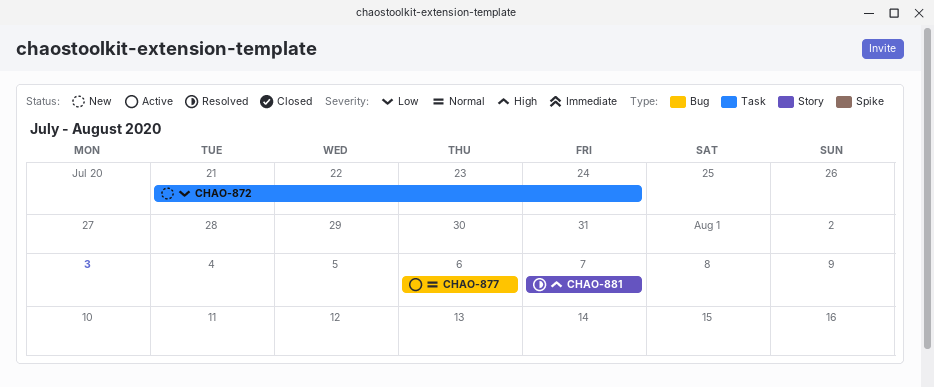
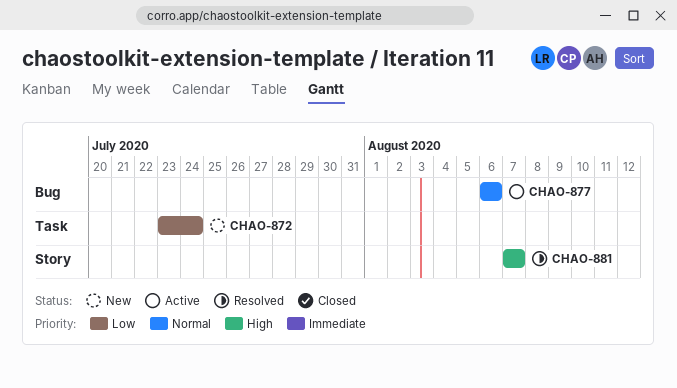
CHAO-872, start: Jul 21 -> Jul 23

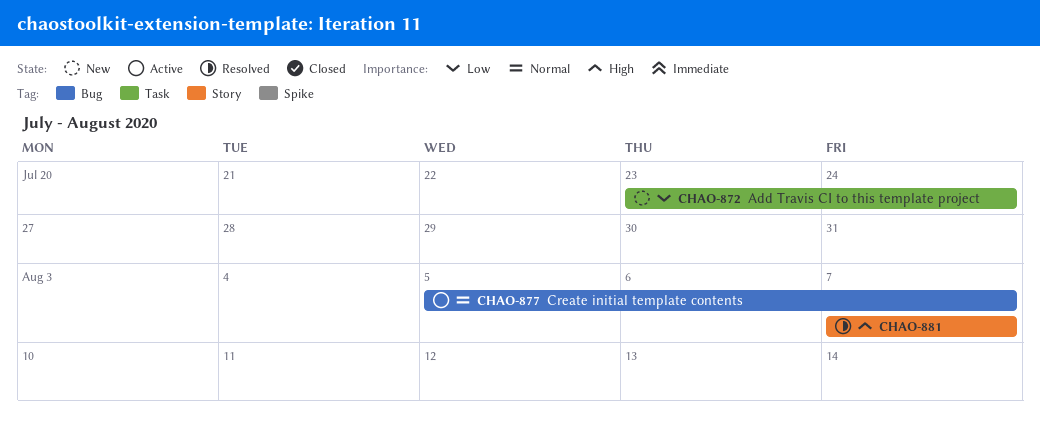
CHAO-877, start: Aug 6 -> Aug 5
CHAO-877, due: Aug 6 -> Aug 7

